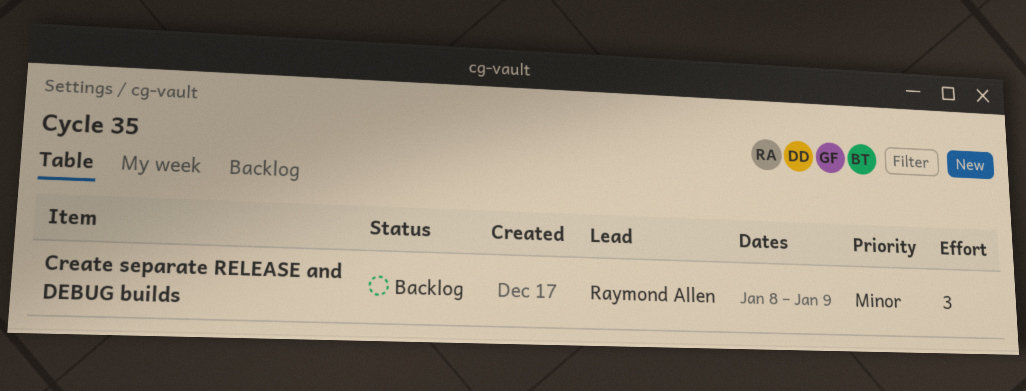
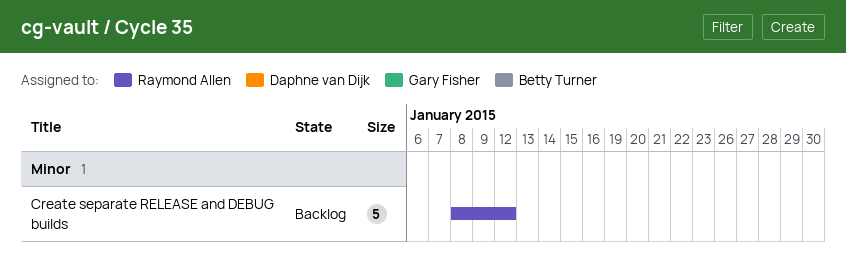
Create separate RELEASE and DEBUG builds, estimate: 3 -> 5
Create separate RELEASE and DEBUG builds, due: Jan 9 -> Jan 12

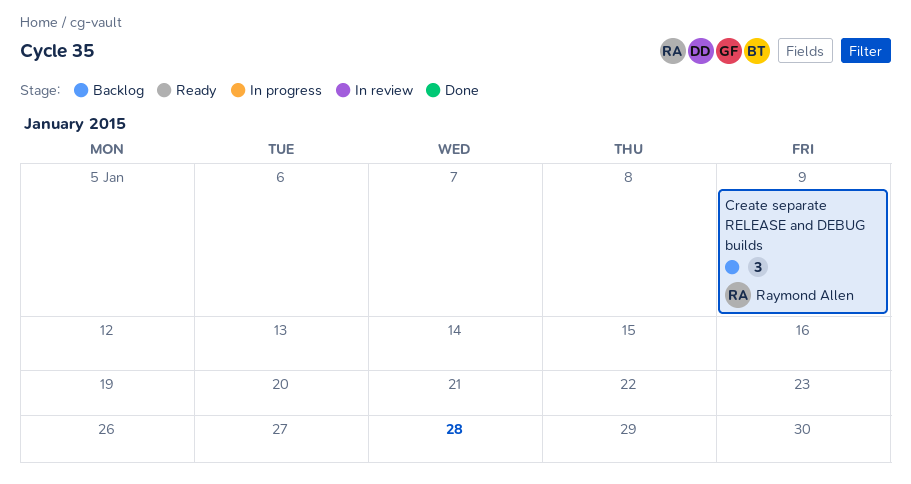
Create separate RELEASE and DEBUG builds, estimate: 5 -> 3
Create separate RELEASE and DEBUG builds, due: Jan 12 -> Jan 9

